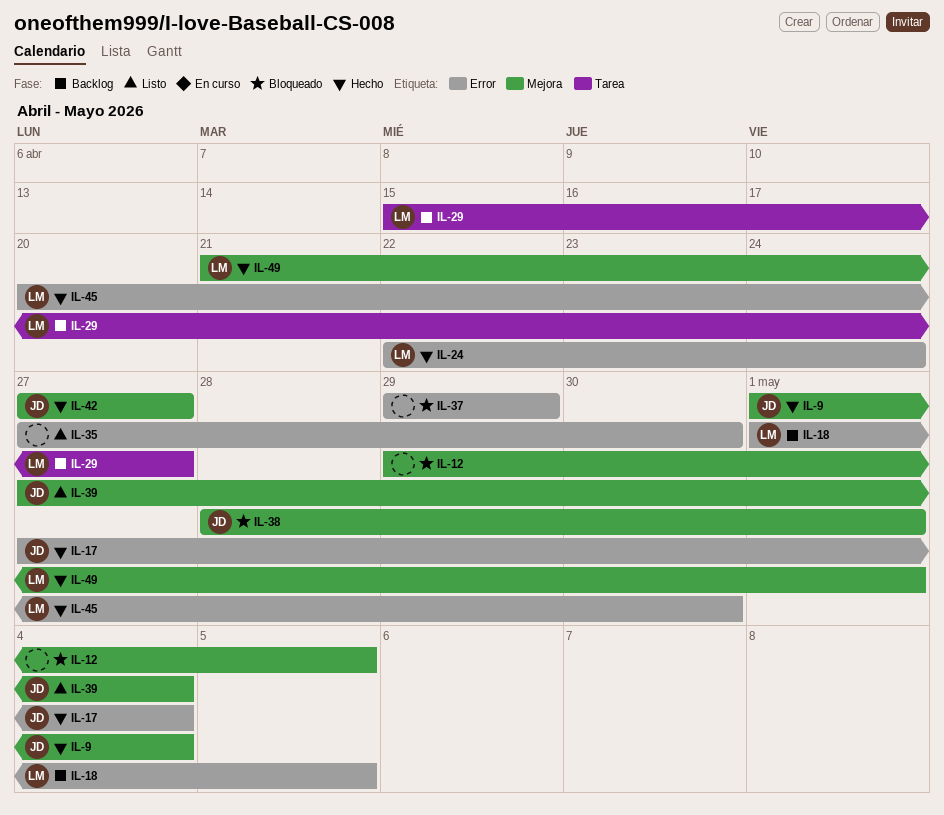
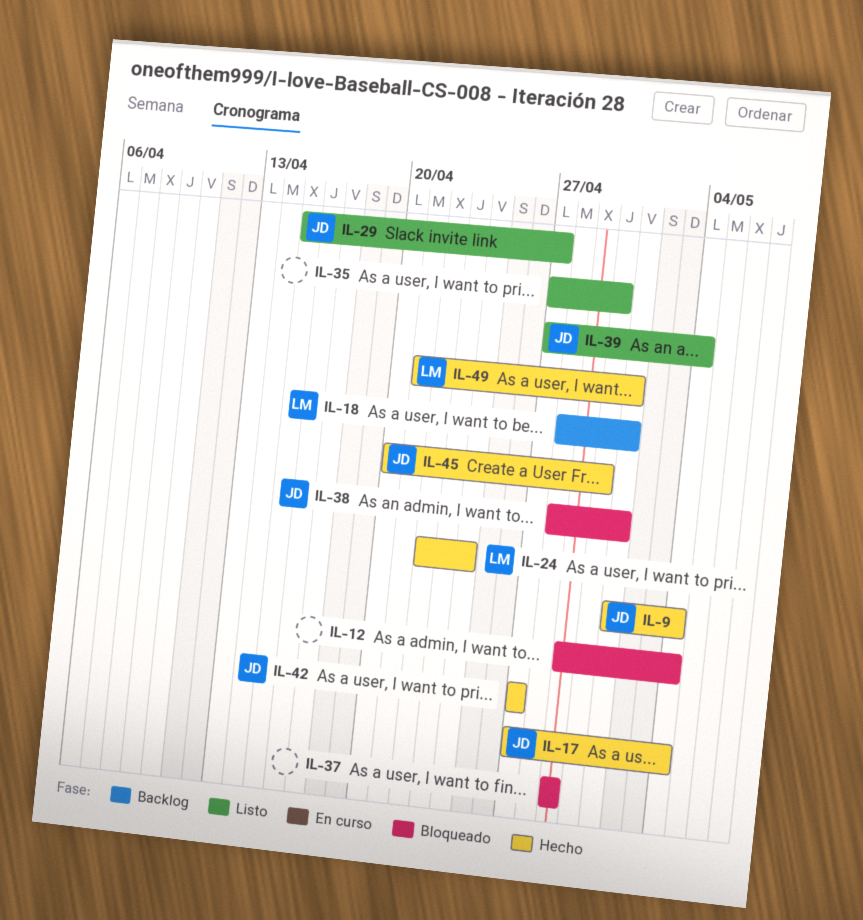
IL-12, due: May 5 -> May 4
IL-18, start: May 1 -> Apr 28
IL-18, due: May 5 -> May 1
IL-29, status: Backlog -> Listo
IL-29, owner: LM -> JD
IL-45, owner: LM -> JD

